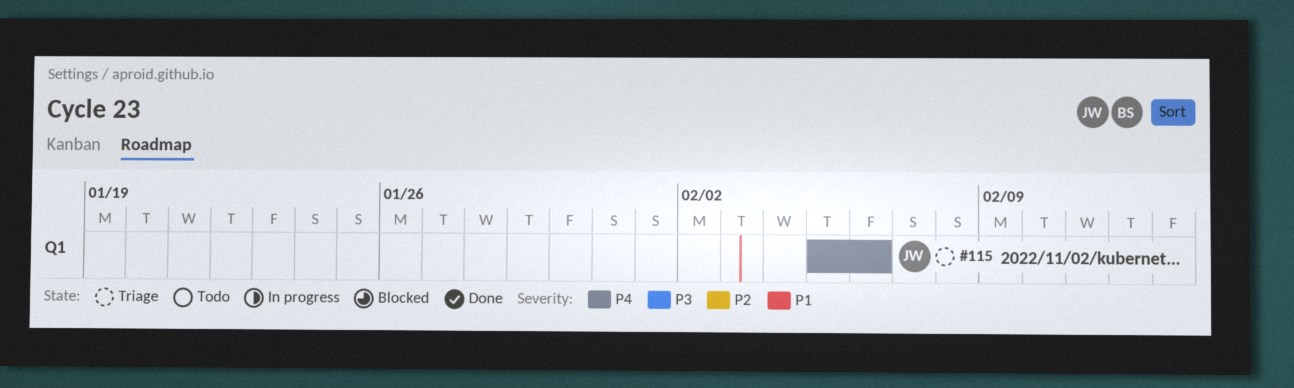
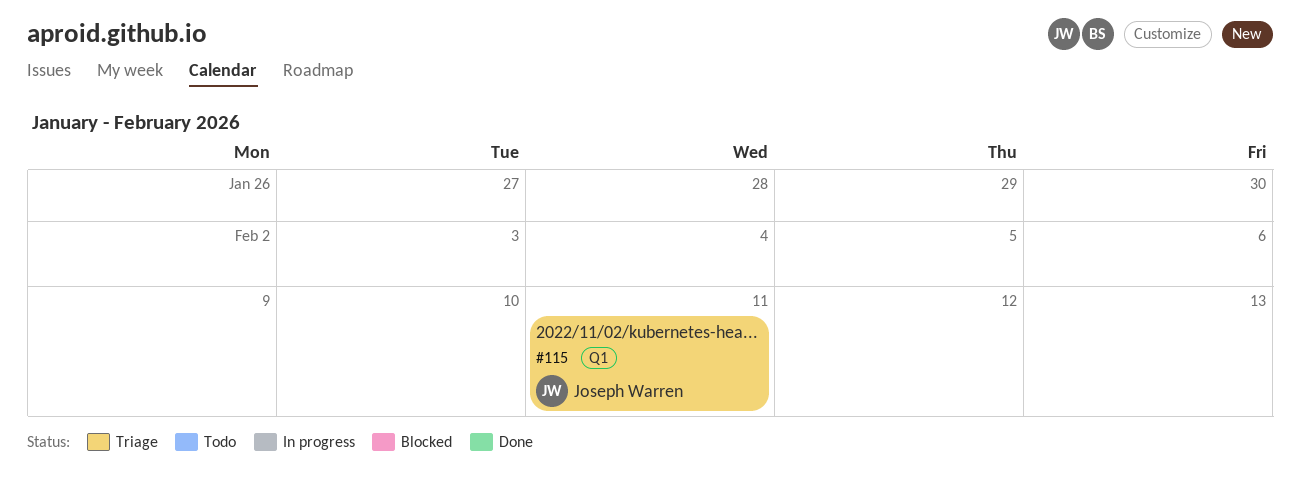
#115, due: Feb 6 -> Feb 11

